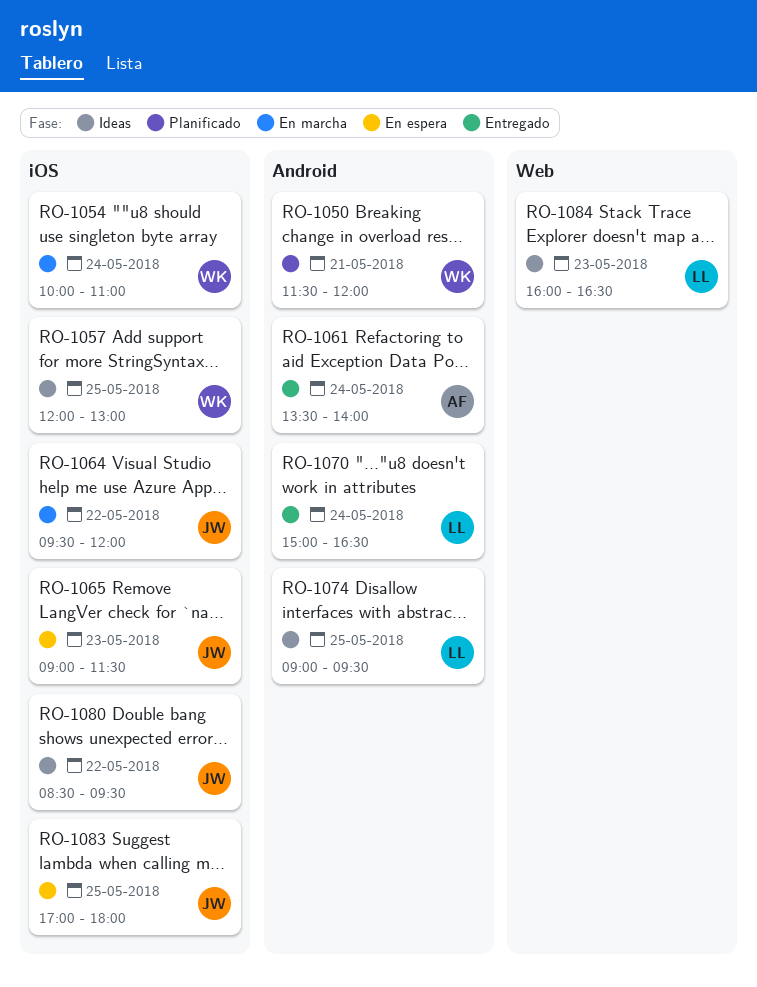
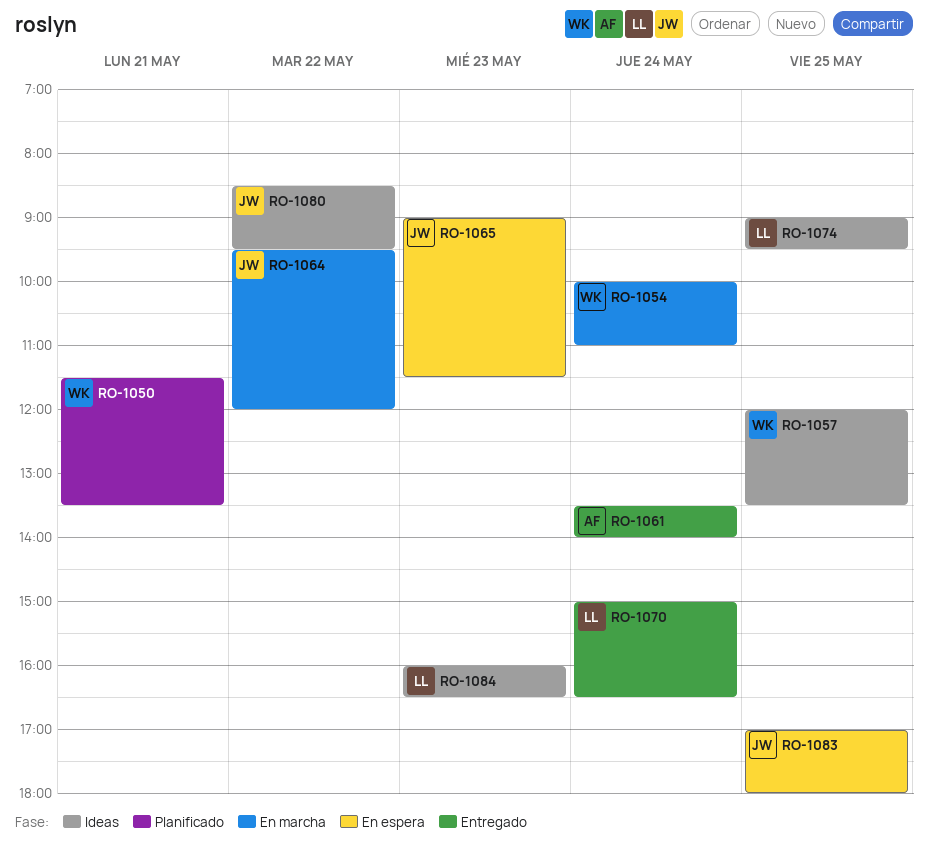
RO-1050, ends: 12:00 -> 13:30
RO-1057, ends: 13:00 -> 13:30

